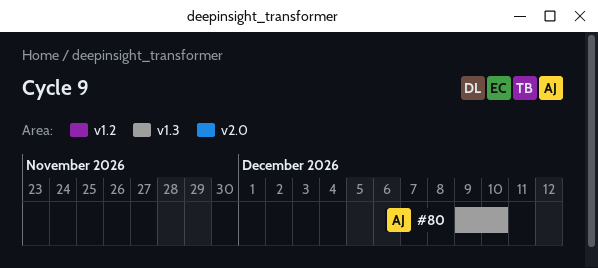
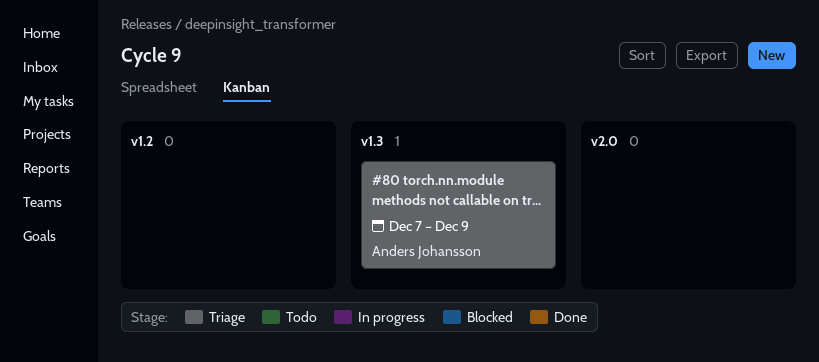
#80, start: Dec 9 -> Dec 7
#80, due: Dec 10 -> Dec 9

